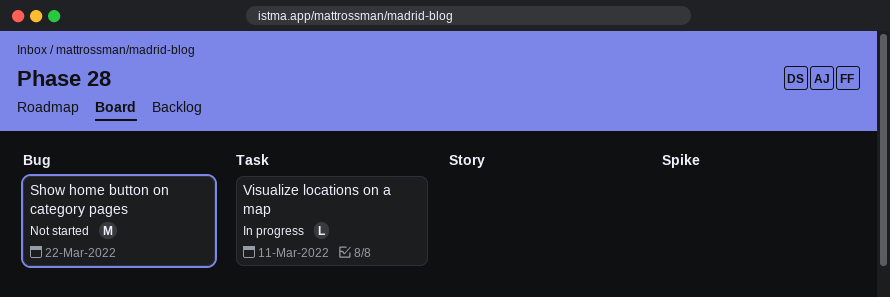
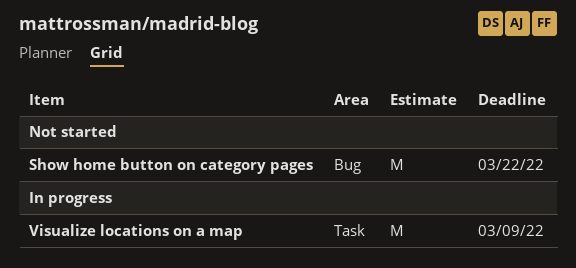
Visualize locations on a map, estimate: L -> M
Visualize locations on a map, due: Mar 11 -> Mar 9

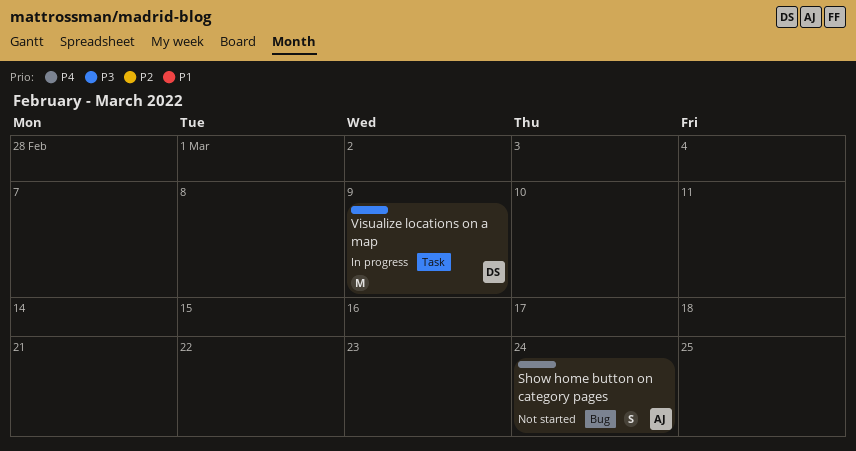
Show home button on category pages, estimate: M -> S
Show home button on category pages, due: Mar 22 -> Mar 24

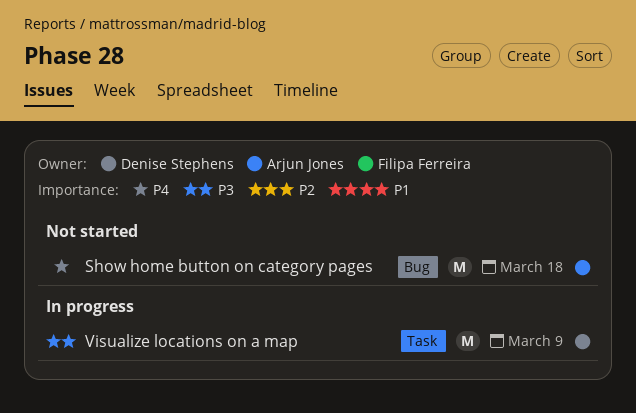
Show home button on category pages, estimate: S -> M
Show home button on category pages, due: Mar 24 -> Mar 18

